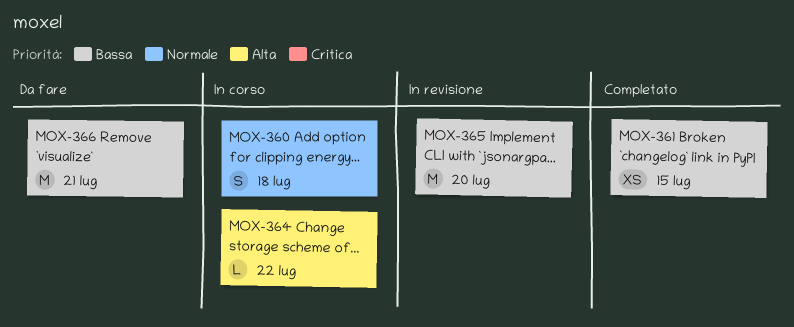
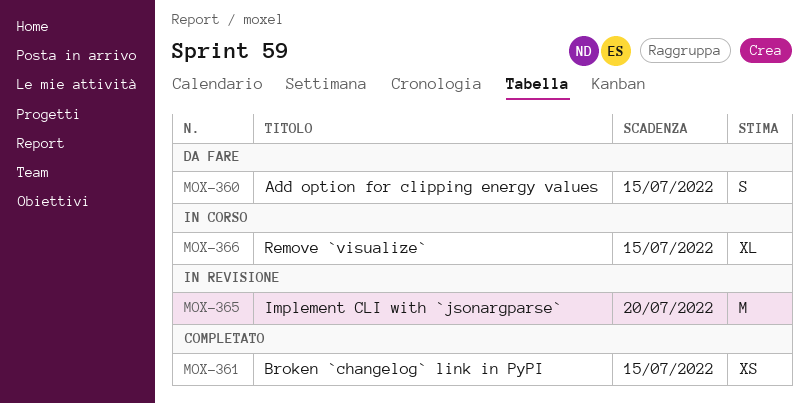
MOX-360, status: In corso -> Da fare
MOX-360, due: Jul 18 -> Jul 15
MOX-364: present -> none
MOX-366, status: Da fare -> In corso
MOX-366, estimate: M -> XL
MOX-366, due: Jul 21 -> Jul 15

